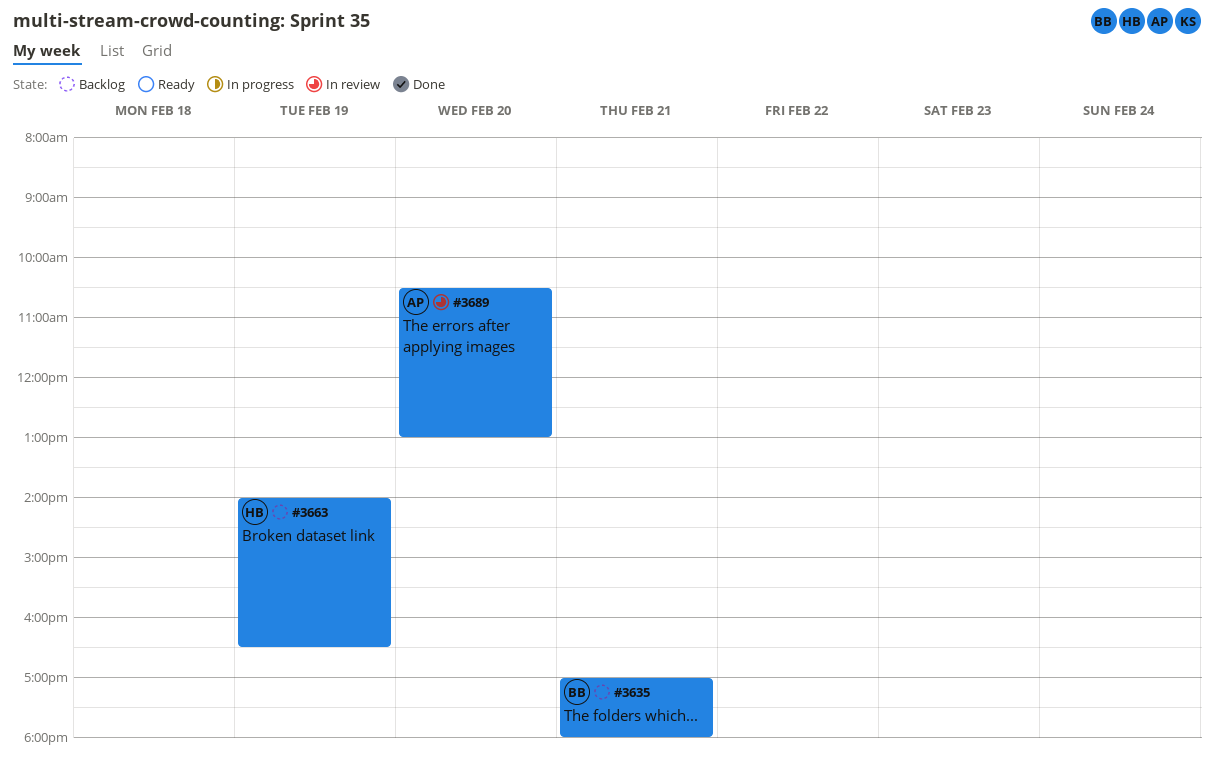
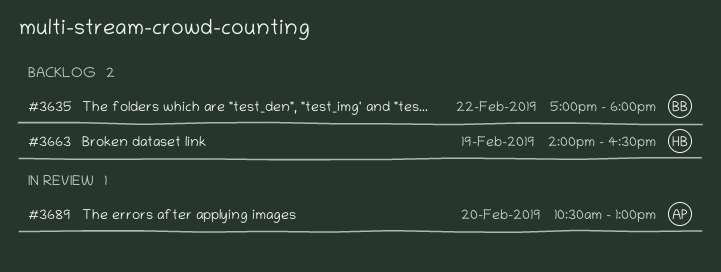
#3635, day: Feb 21 -> Feb 22

